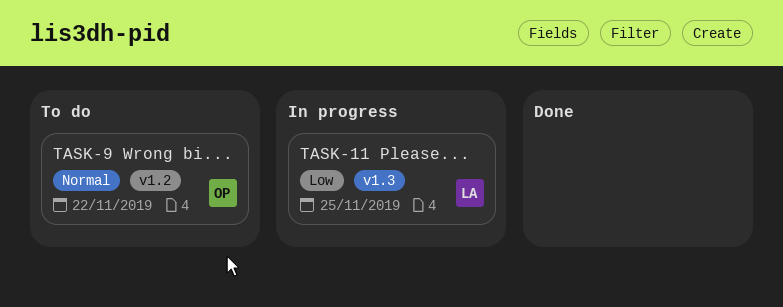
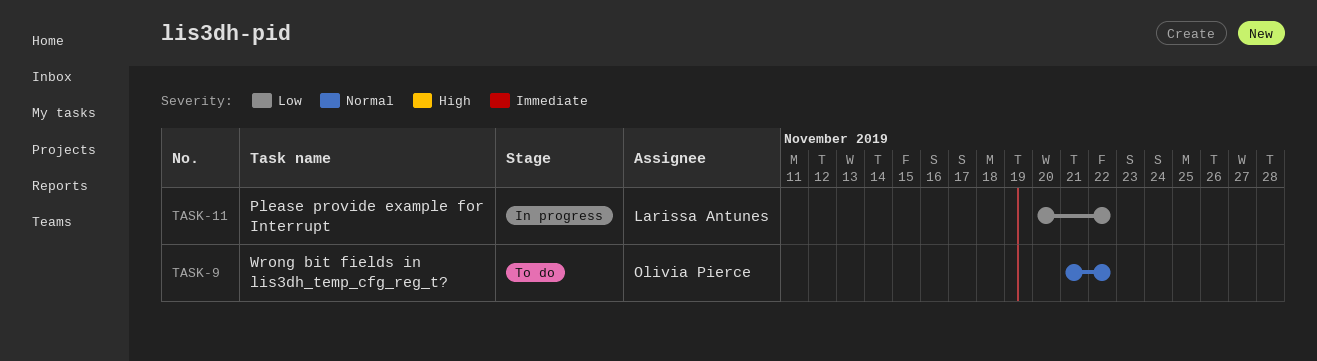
TASK-11, due: Nov 25 -> Nov 22

